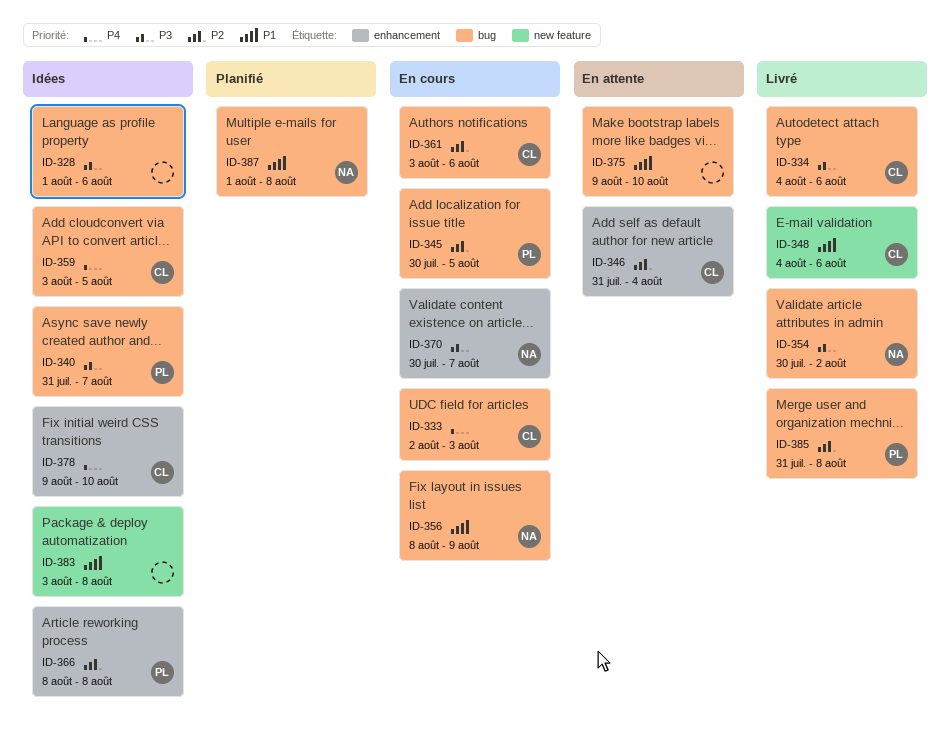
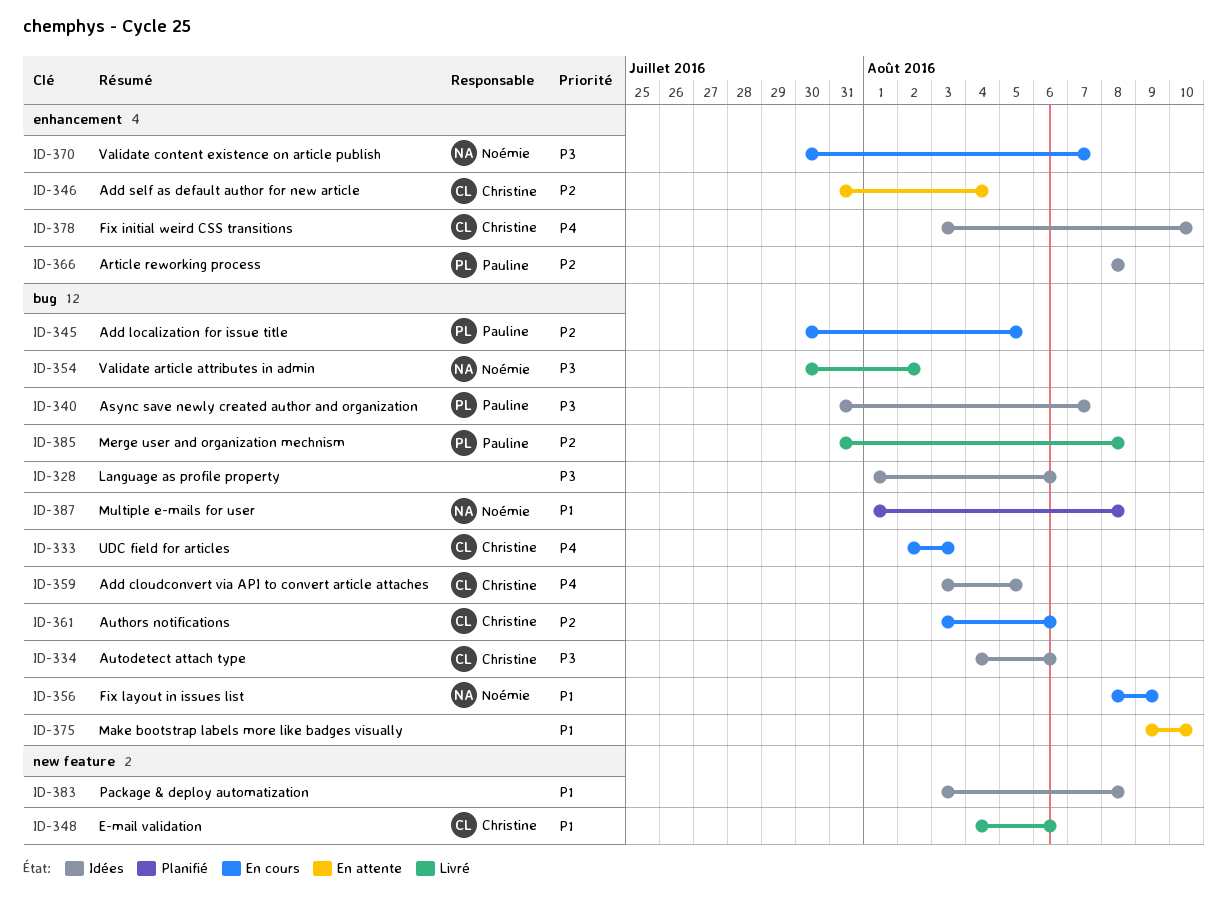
ID-334, status: Livré -> Idées
ID-378, start: Aug 9 -> Aug 3

